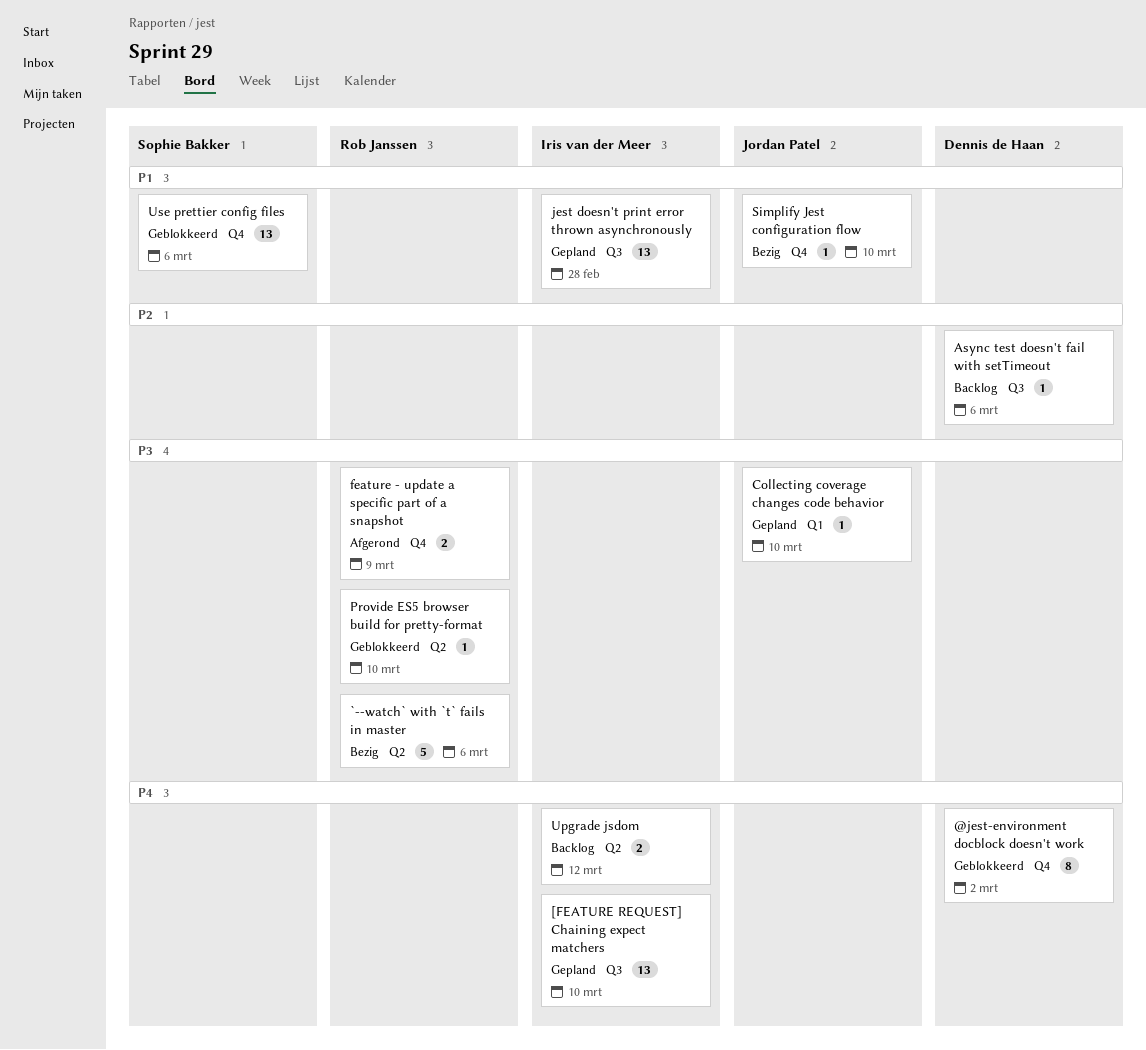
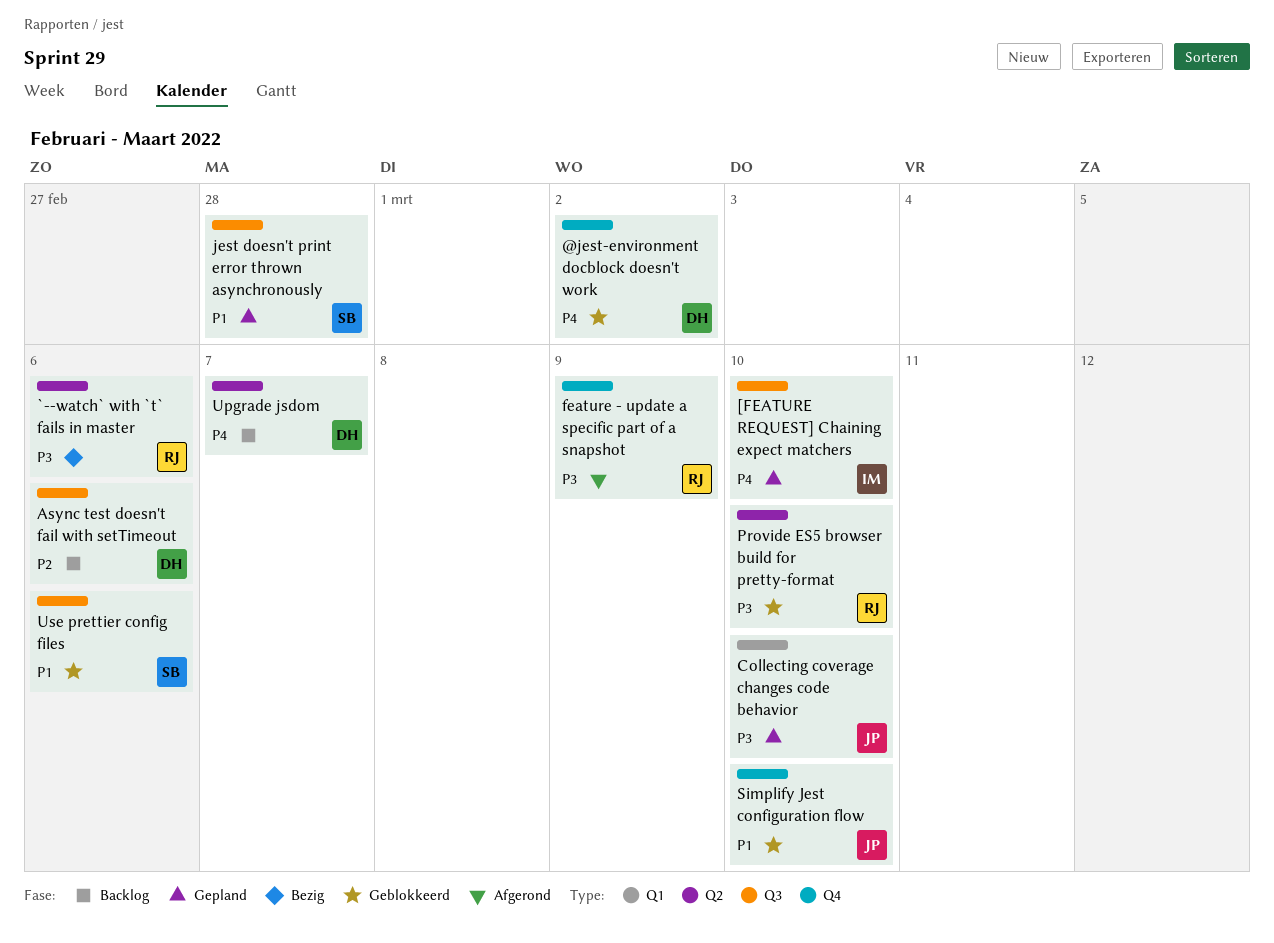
jest doesn't print error thrown asynchronously, owner: Iris van der Meer -> Sophie Bakker
Simplify Jest configuration flow, status: Bezig -> Geblokkeerd
Upgrade jsdom, owner: Iris van der Meer -> Dennis de Haan
Upgrade jsdom, due: Mar 12 -> Mar 7
Use prettier config files, label: Q4 -> Q3

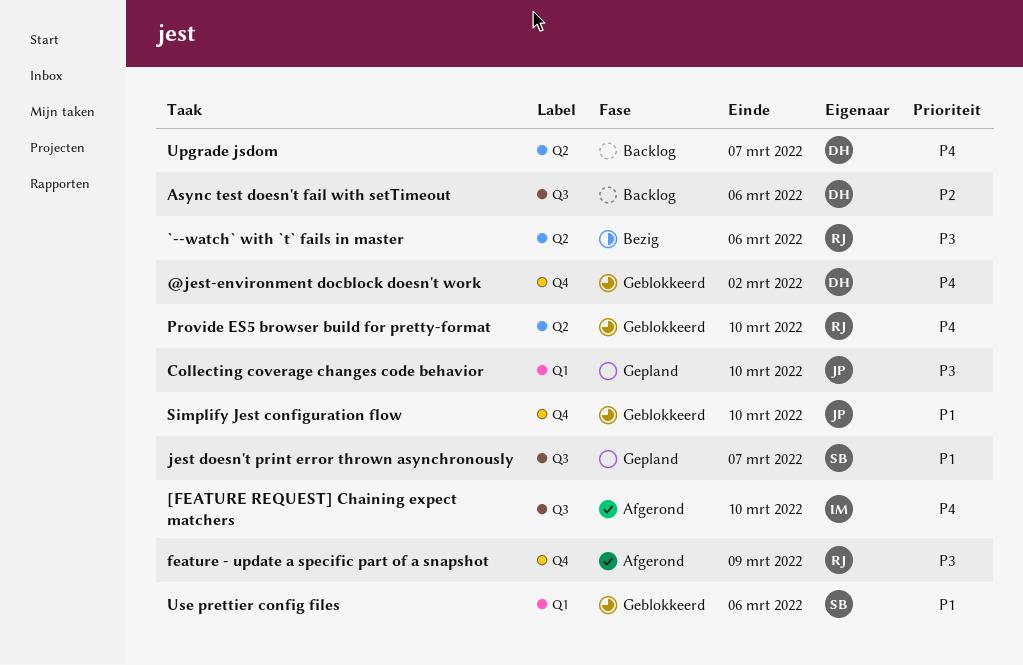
[FEATURE REQUEST] Chaining expect matchers, status: Gepland -> Afgerond
jest doesn't print error thrown asynchronously, due: Feb 28 -> Mar 7
Provide ES5 browser build for pretty-format, priority: P3 -> P4
Use prettier config files, label: Q3 -> Q1

